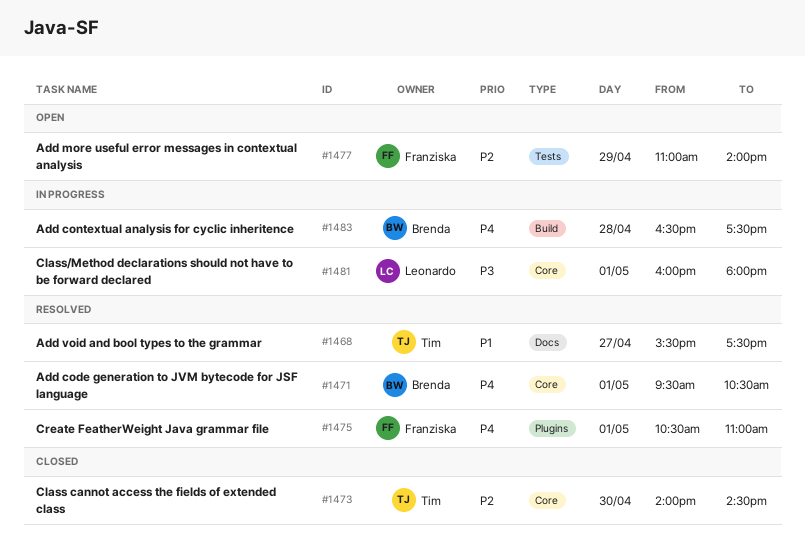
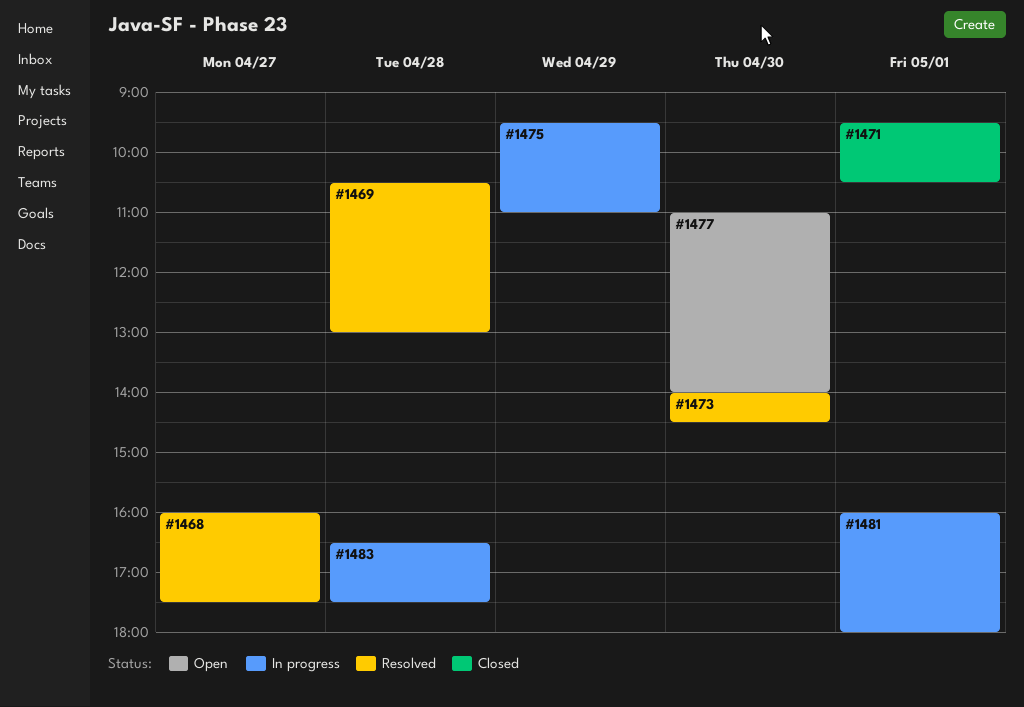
#1468, begins: 15:30 -> 16:00
#1469: none -> present
#1471, status: Resolved -> Closed
#1473, status: Closed -> Resolved
#1475, status: Resolved -> In progress
#1475, day: May 1 -> Apr 29
#1475, begins: 10:30 -> 09:30
#1477, day: Apr 29 -> Apr 30

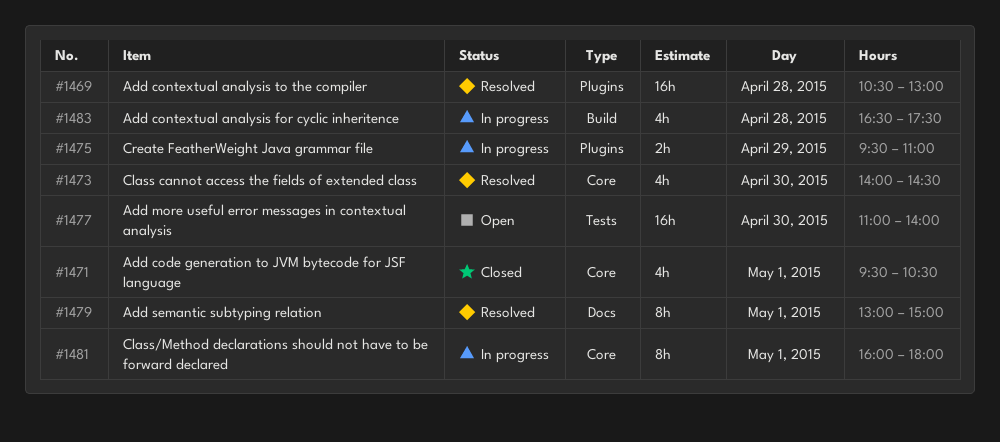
#1468: present -> none
#1479: none -> present

